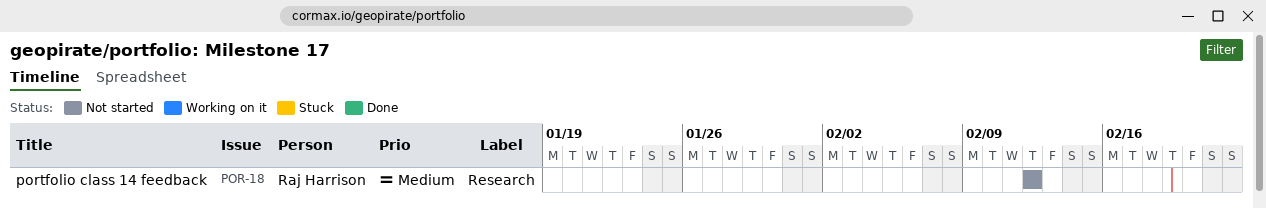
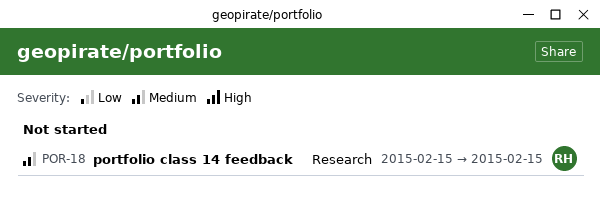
POR-18, start: Feb 12 -> Feb 15
POR-18, due: Feb 12 -> Feb 15

